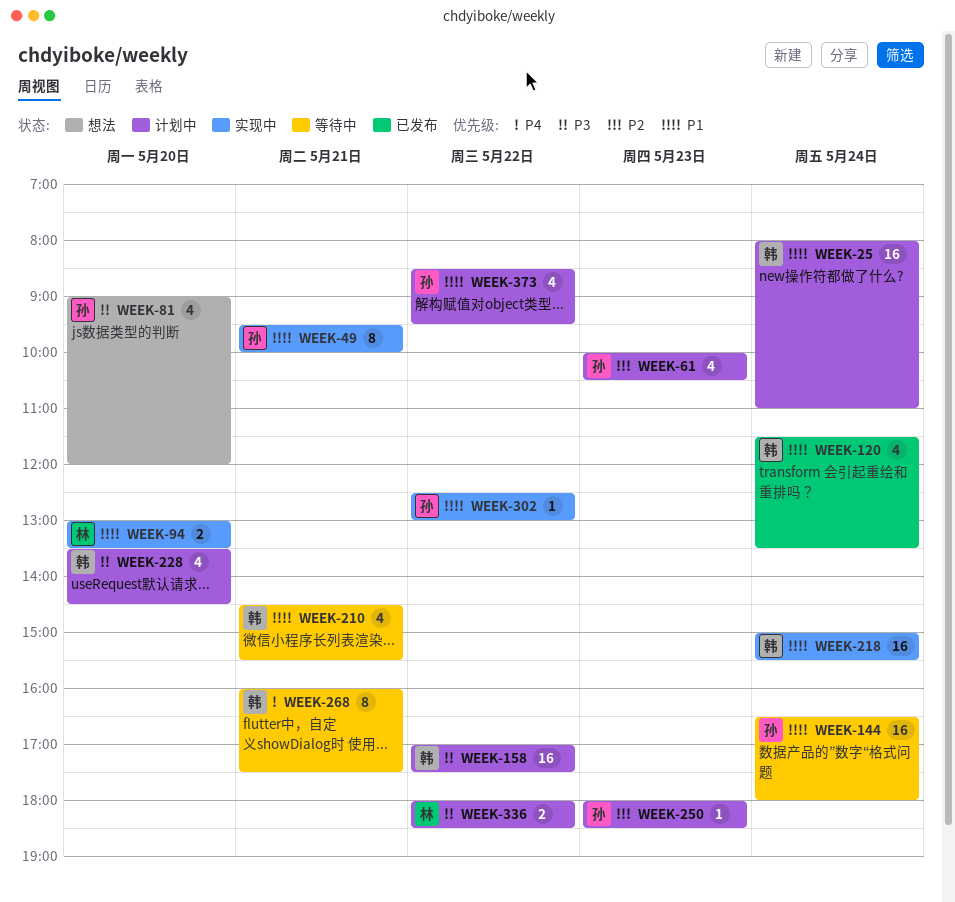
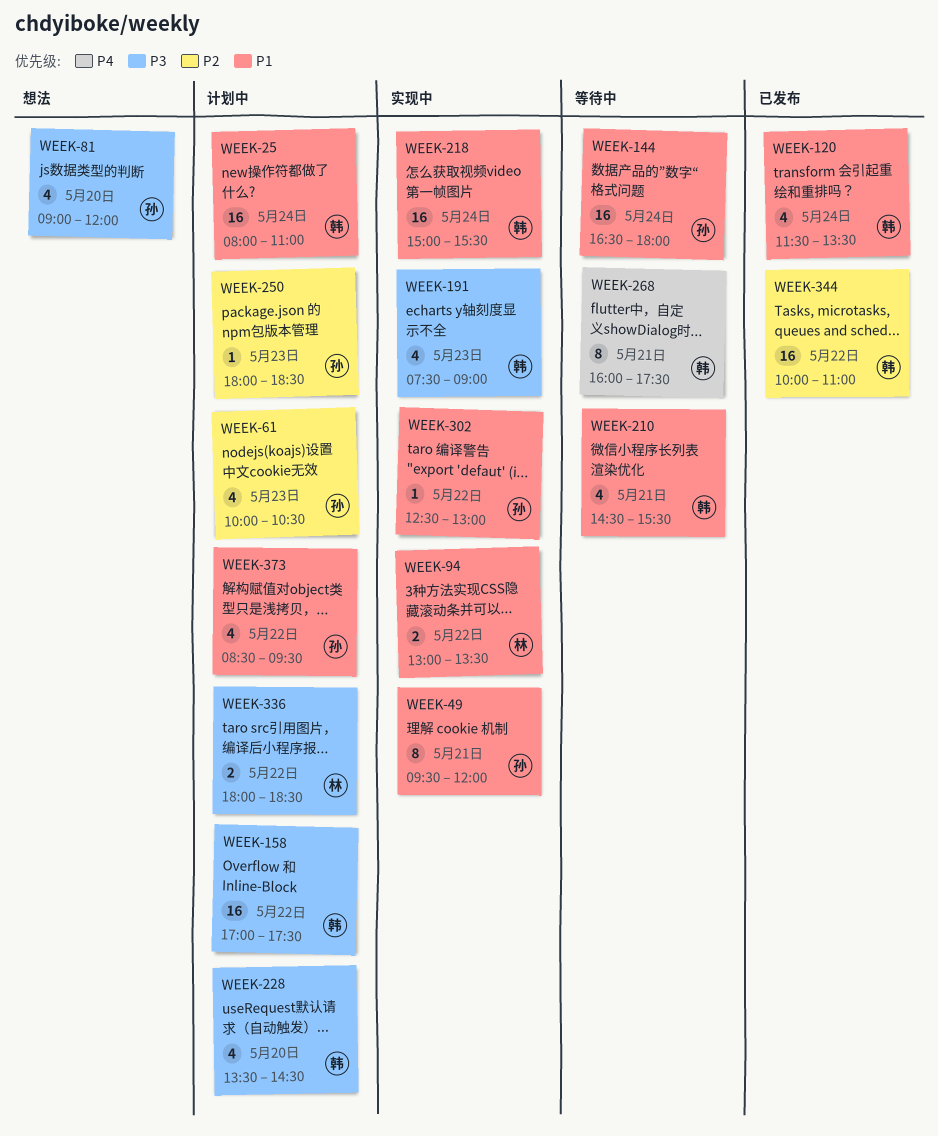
WEEK-49, ends: 10:00 -> 12:00
WEEK-94, day: May 20 -> May 22
WEEK-191: none -> present
WEEK-344: none -> present

